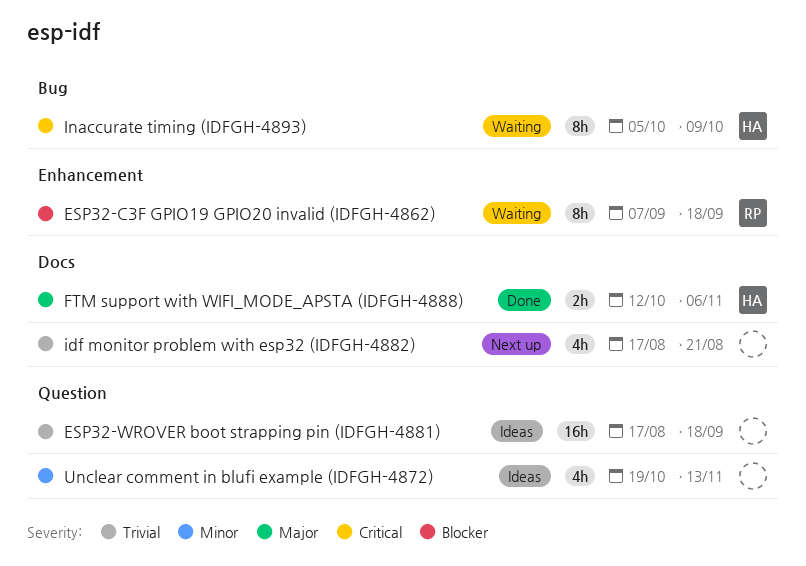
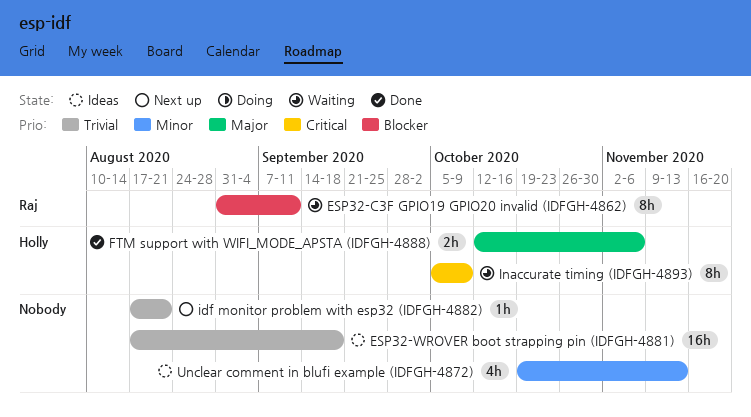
ESP32-C3F GPIO19 GPIO20 invalid (IDFGH-4862), start: Sep 7 -> Aug 31
ESP32-C3F GPIO19 GPIO20 invalid (IDFGH-4862), due: Sep 18 -> Sep 11
idf monitor problem with esp32 (IDFGH-4882), estimate: 4h -> 1h

